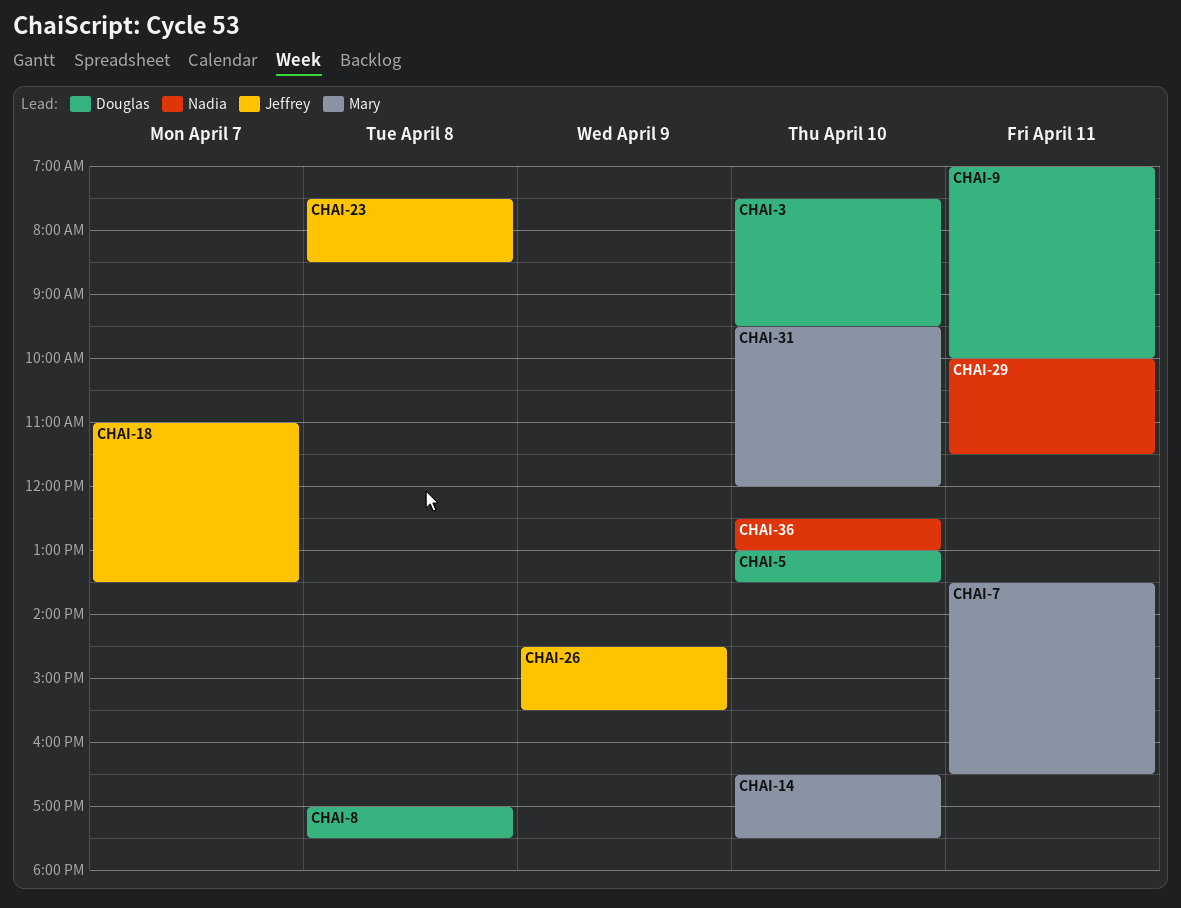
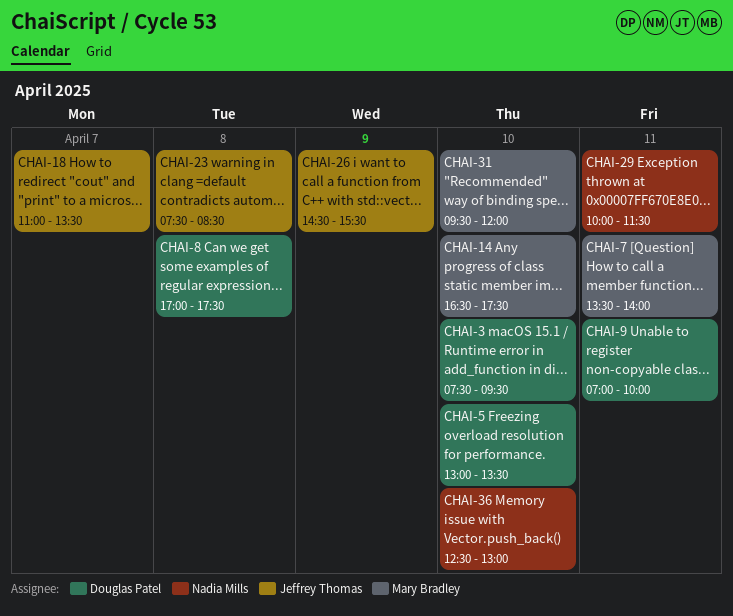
CHAI-7, ends: 16:30 -> 14:00

